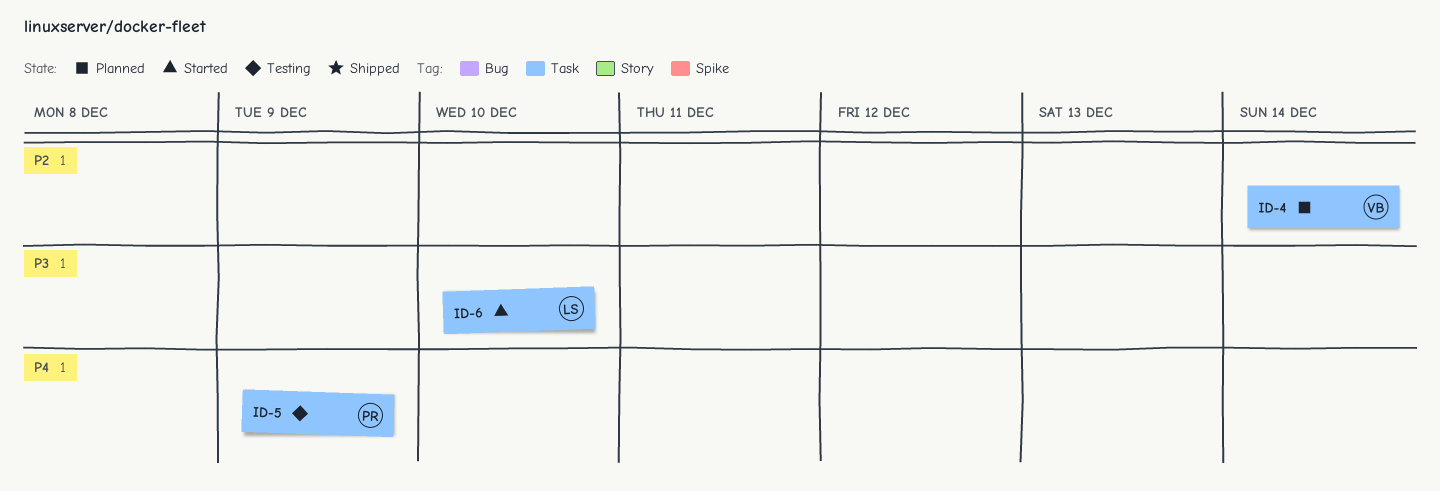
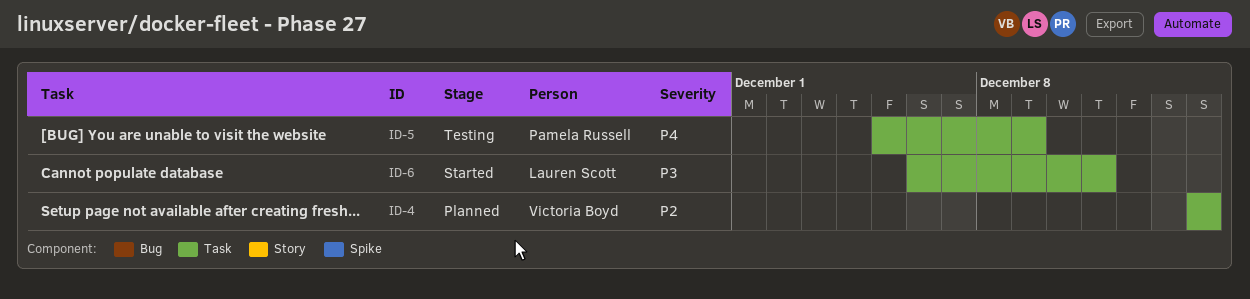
ID-6, due: Dec 10 -> Dec 11

